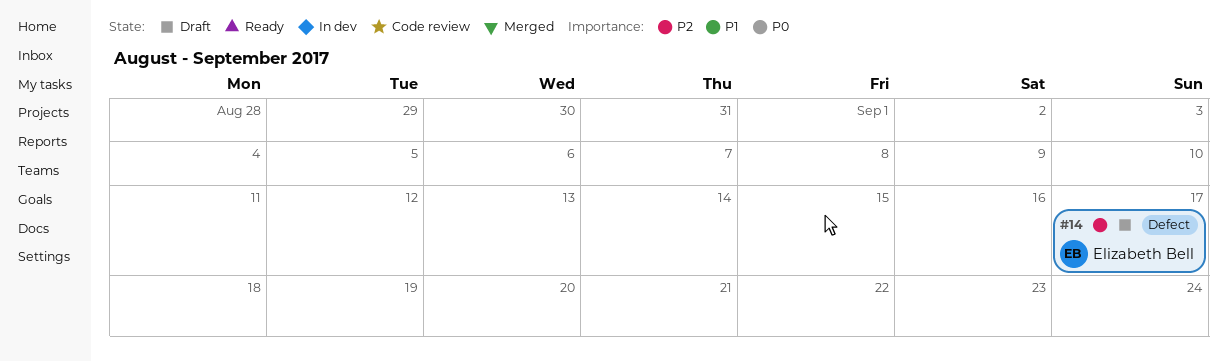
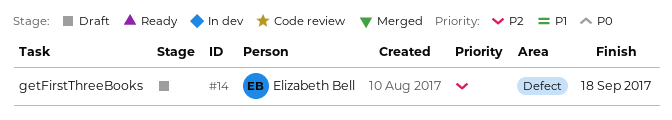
#14, due: Sep 17 -> Sep 18

